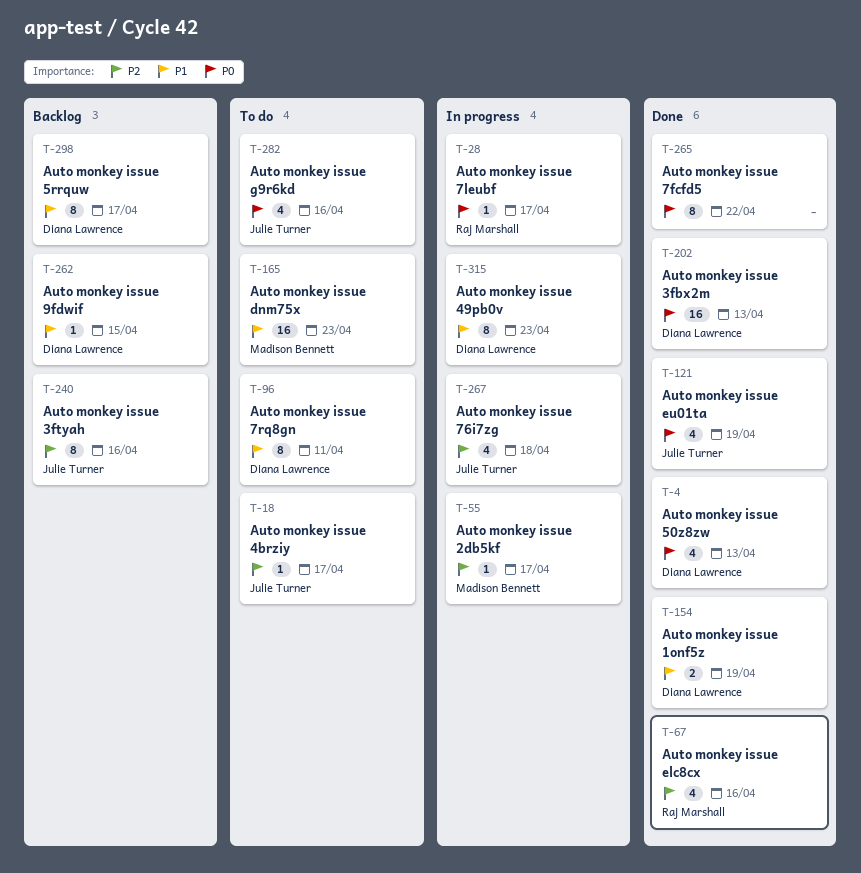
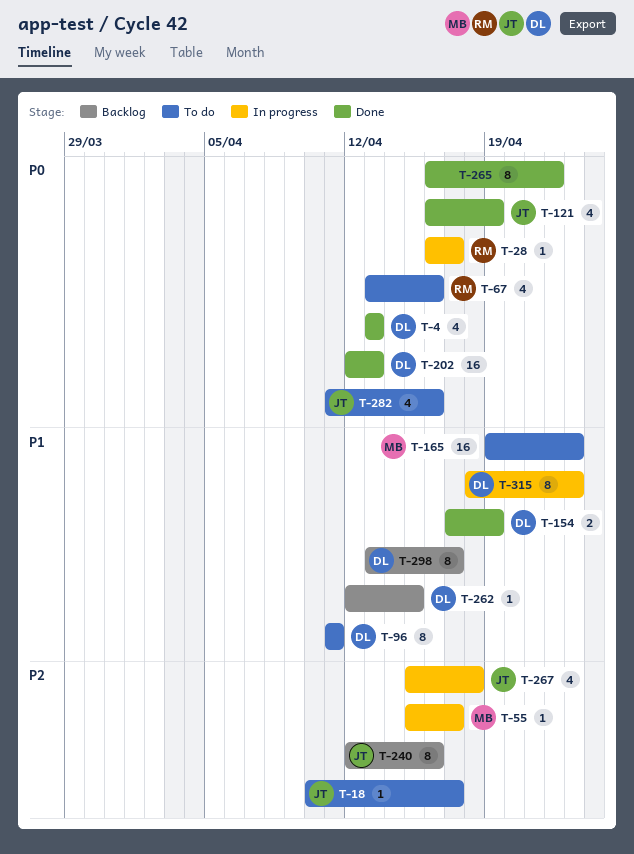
T-67, status: Done -> To do
T-67, priority: P2 -> P0

